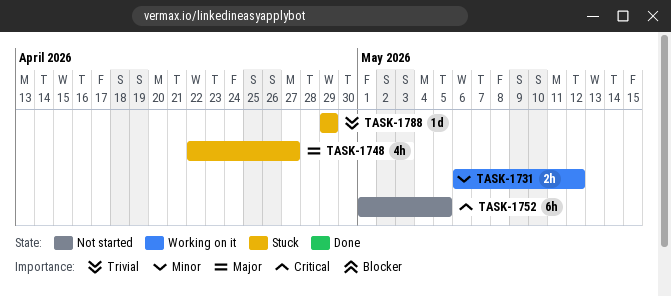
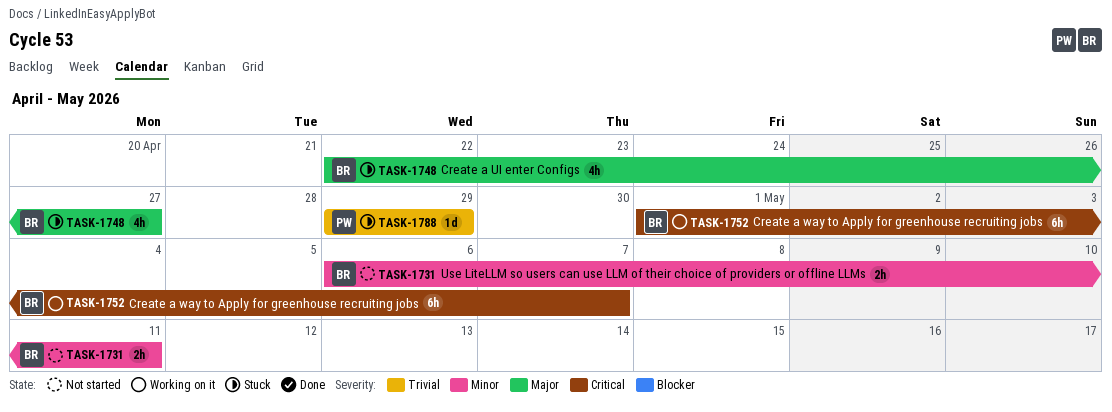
TASK-1731, status: Working on it -> Not started
TASK-1731, due: May 12 -> May 11
TASK-1752, status: Not started -> Working on it
TASK-1752, due: May 5 -> May 7

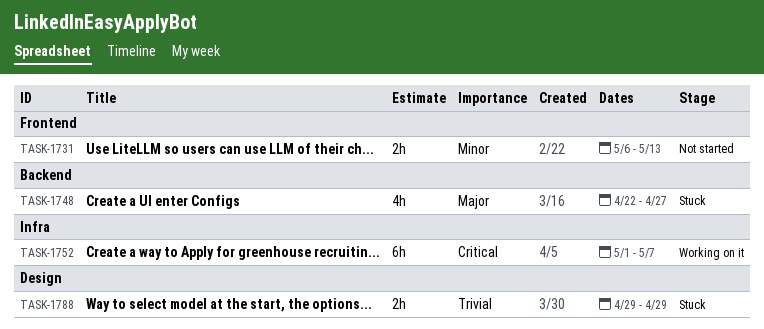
TASK-1731, due: May 11 -> May 13
TASK-1788, estimate: 1d -> 2h

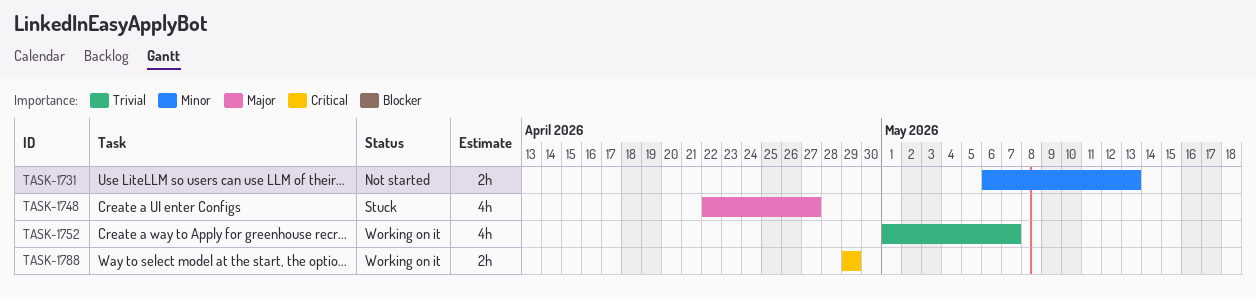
TASK-1752, priority: Critical -> Trivial
TASK-1752, estimate: 6h -> 4h
TASK-1788, status: Stuck -> Working on it
TASK-1788, priority: Trivial -> Critical

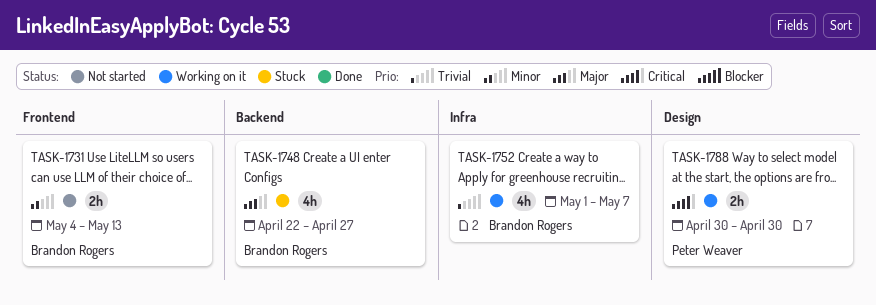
TASK-1731, start: May 6 -> May 4
TASK-1788, start: Apr 29 -> Apr 30
TASK-1788, due: Apr 29 -> Apr 30

